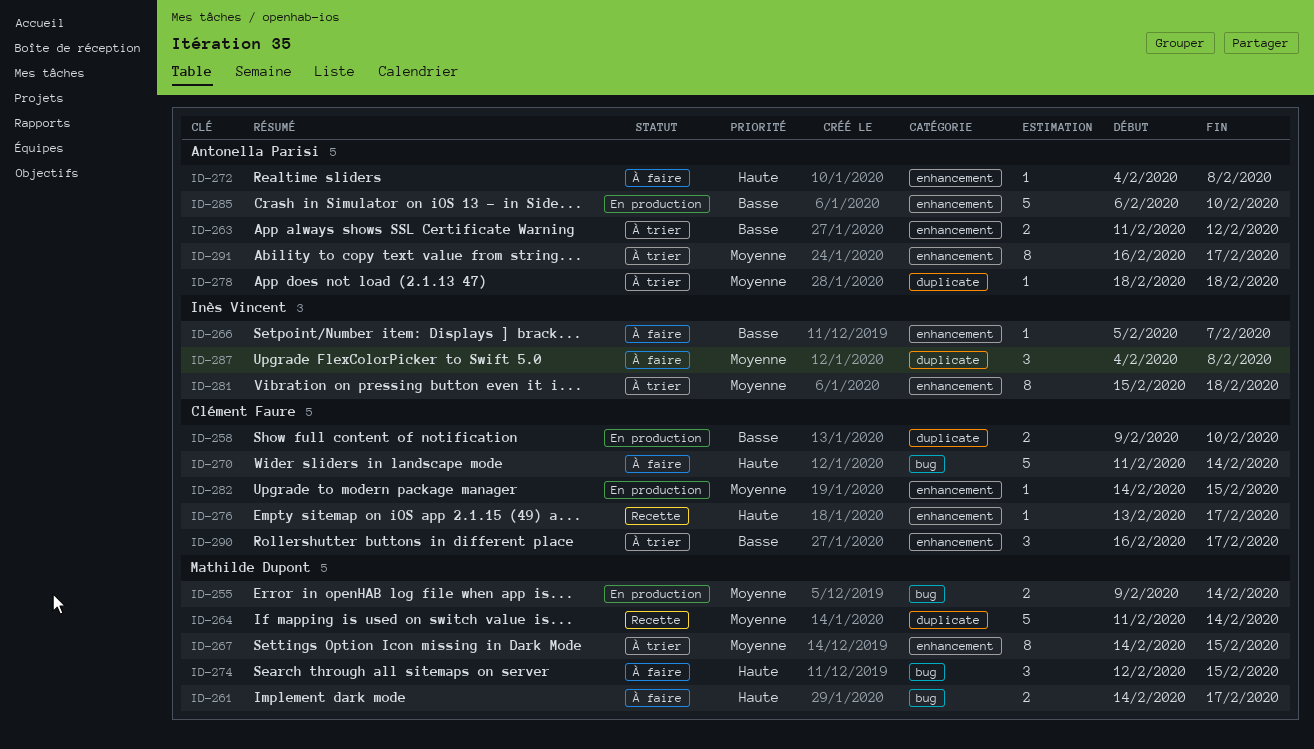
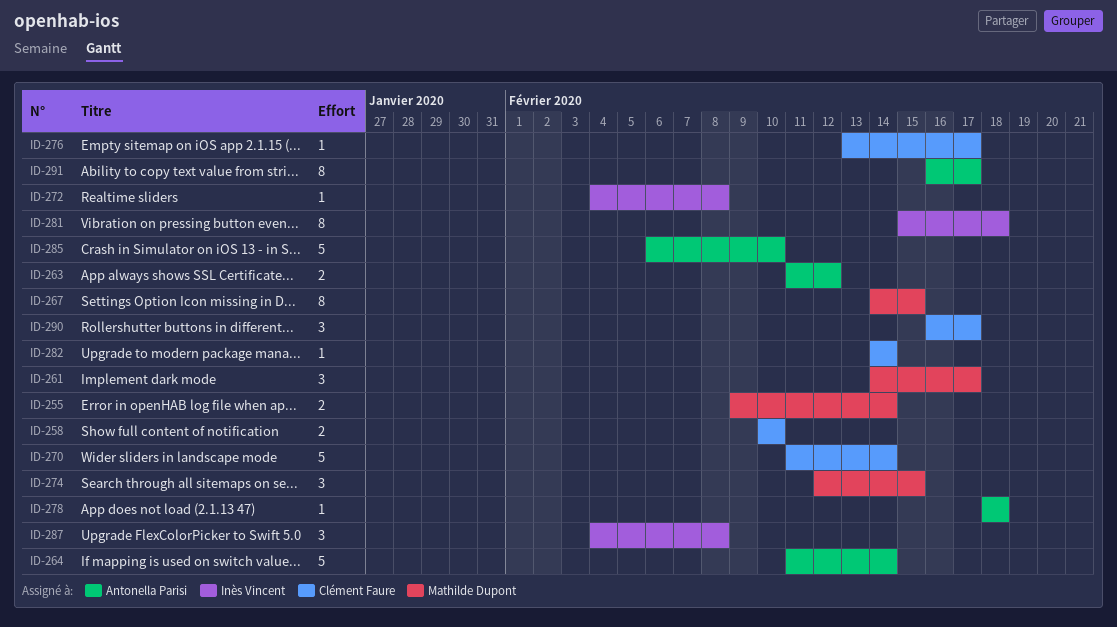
ID-258, start: Feb 9 -> Feb 10
ID-261, estimate: 2 -> 3
ID-264, owner: Mathilde Dupont -> Antonella Parisi
ID-266: present -> none
ID-272, owner: Antonella Parisi -> Inès Vincent
ID-282, due: Feb 15 -> Feb 14

